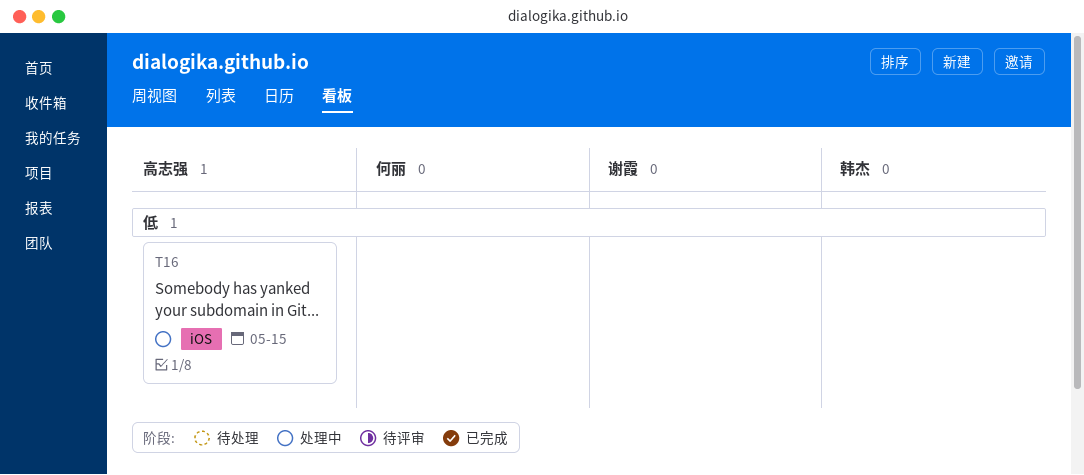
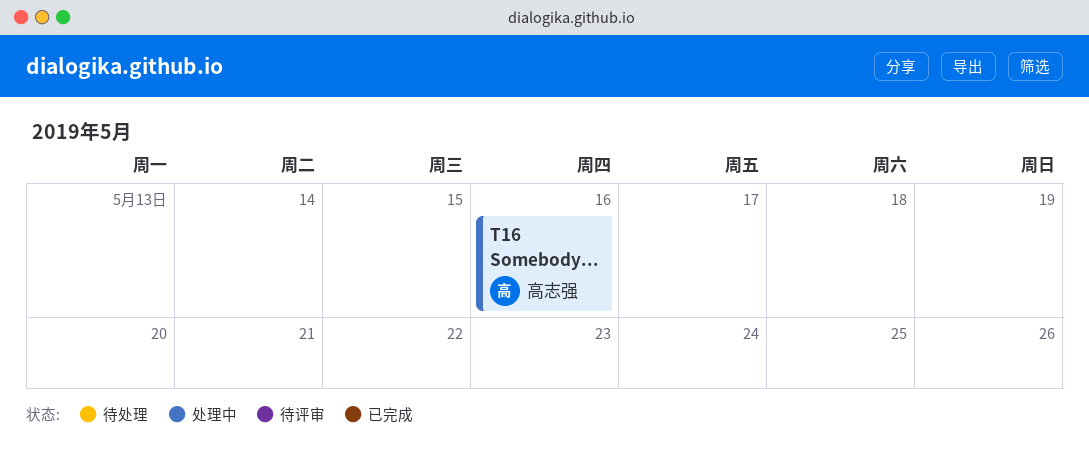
T16, due: May 15 -> May 16

